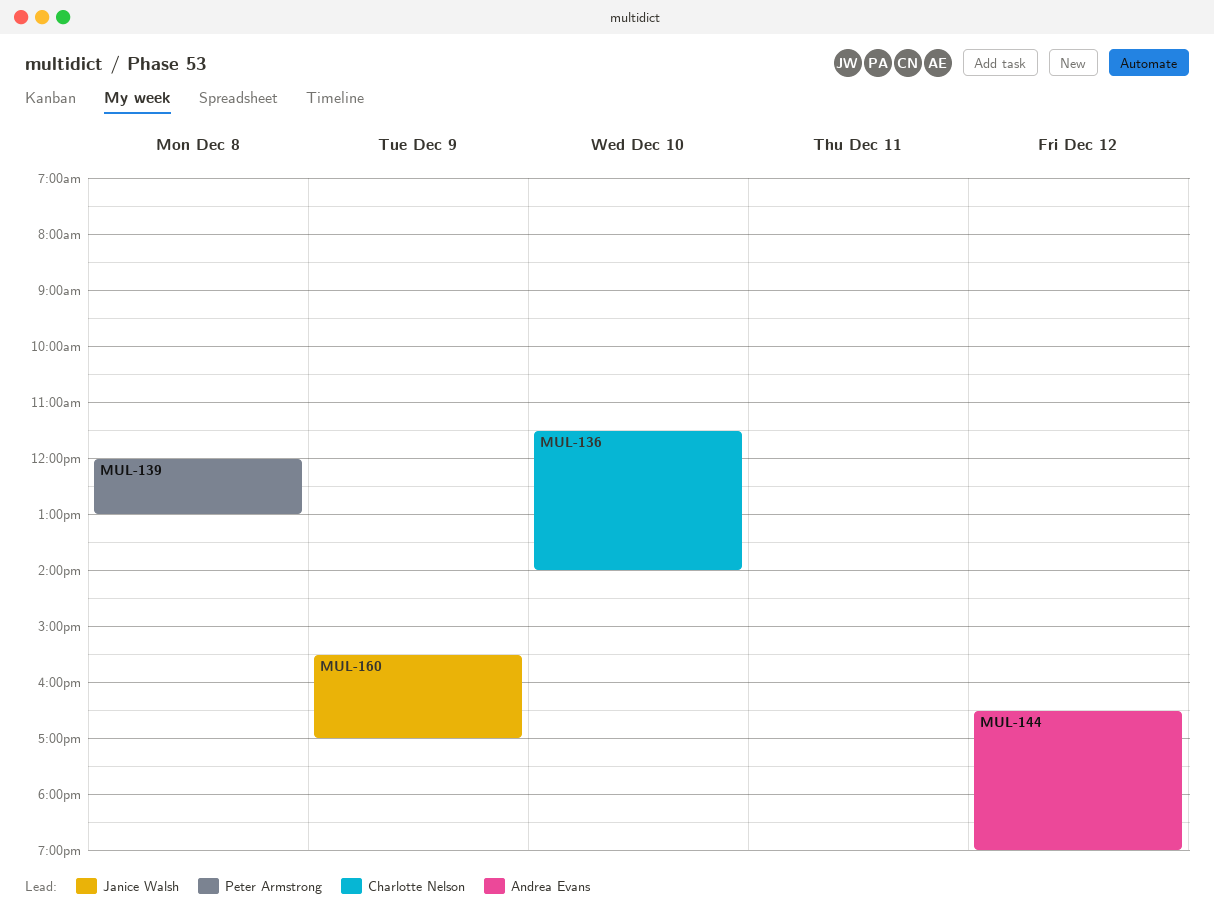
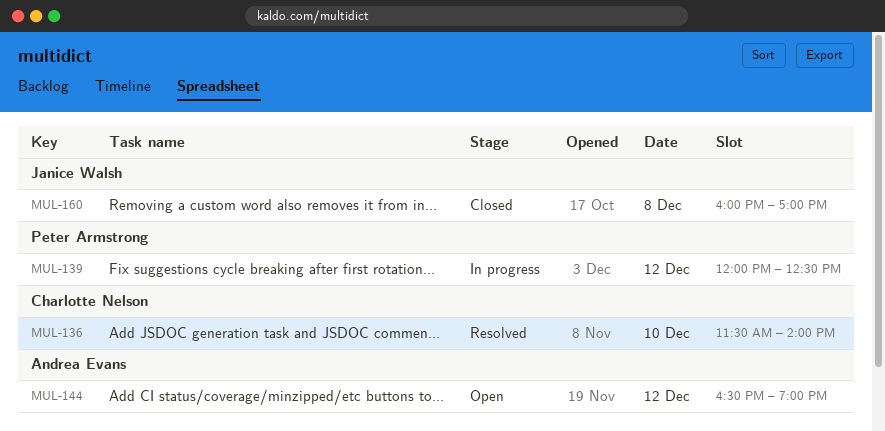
MUL-139, day: Dec 8 -> Dec 12
MUL-139, ends: 13:00 -> 12:30
MUL-160, day: Dec 9 -> Dec 8
MUL-160, begins: 15:30 -> 16:00

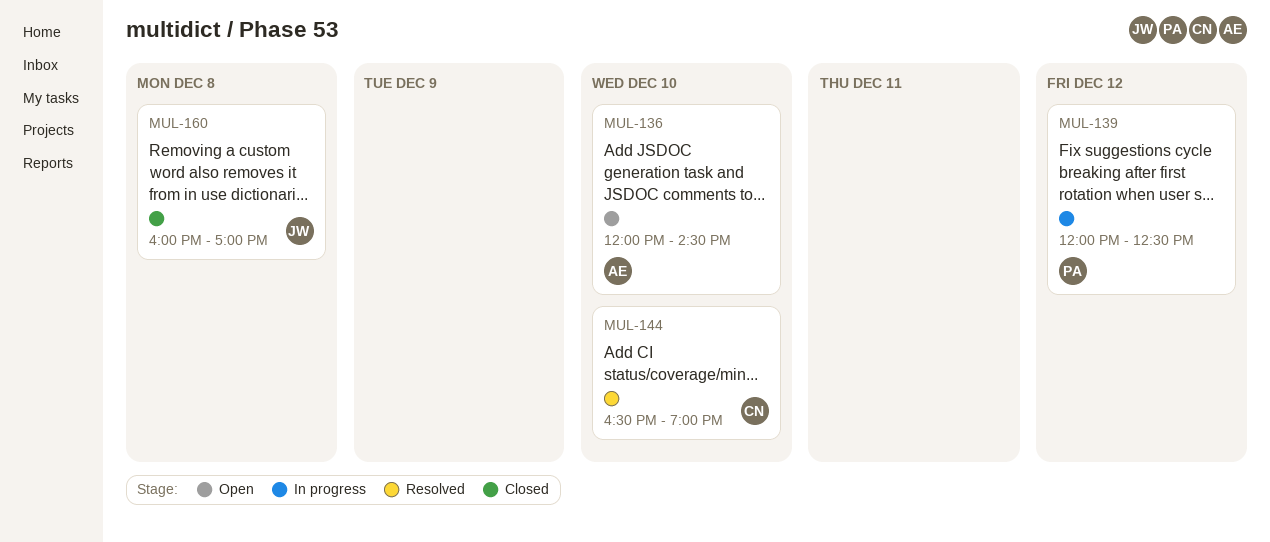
MUL-136, status: Resolved -> Open
MUL-136, owner: Charlotte Nelson -> Andrea Evans
MUL-136, begins: 11:30 -> 12:00
MUL-136, ends: 14:00 -> 14:30
MUL-144, status: Open -> Resolved
MUL-144, owner: Andrea Evans -> Charlotte Nelson
MUL-144, day: Dec 12 -> Dec 10

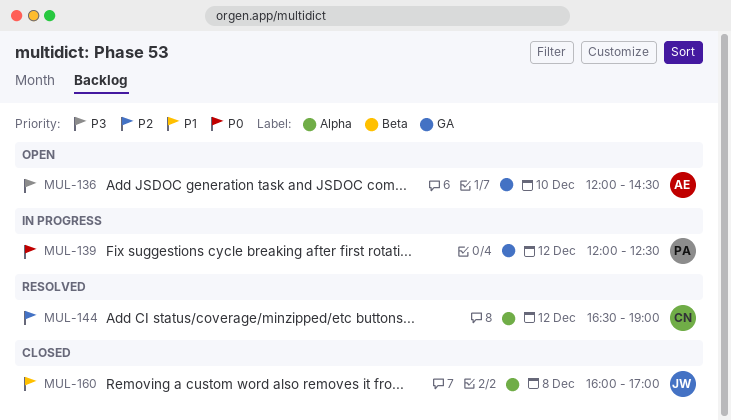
MUL-144, day: Dec 10 -> Dec 12

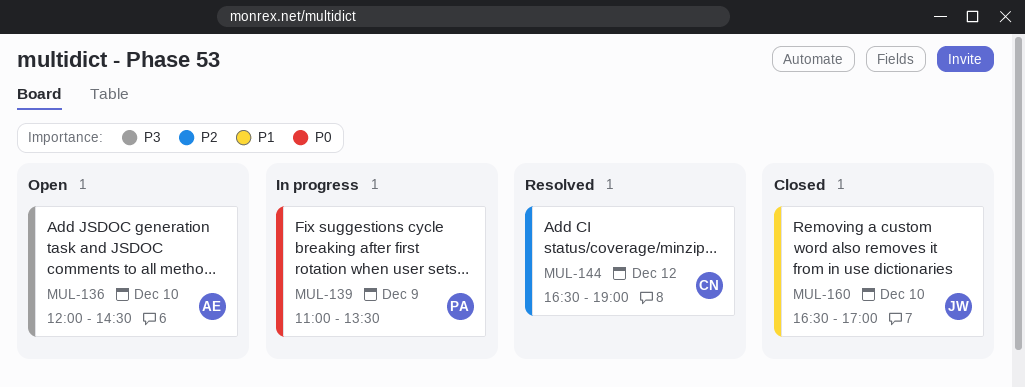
MUL-139, day: Dec 12 -> Dec 9
MUL-139, begins: 12:00 -> 11:00
MUL-139, ends: 12:30 -> 13:30
MUL-160, day: Dec 8 -> Dec 10
MUL-160, begins: 16:00 -> 16:30

